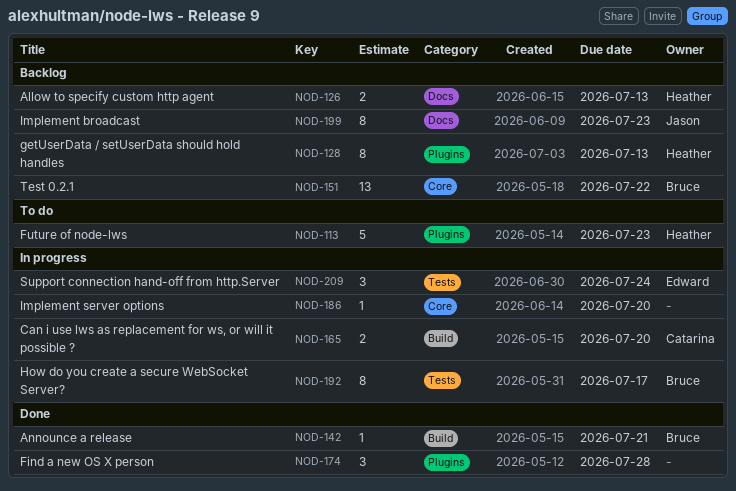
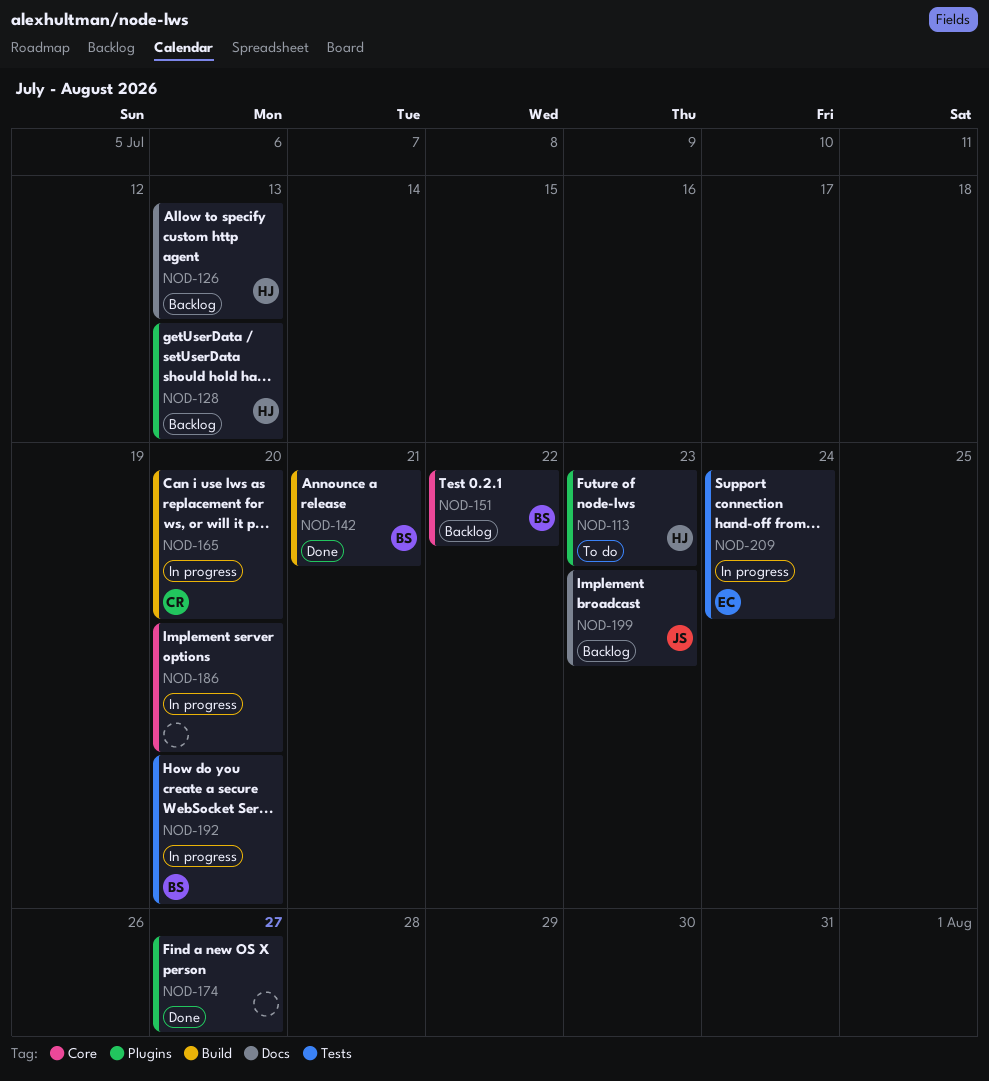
NOD-174, due: Jul 28 -> Jul 27
NOD-192, due: Jul 17 -> Jul 20

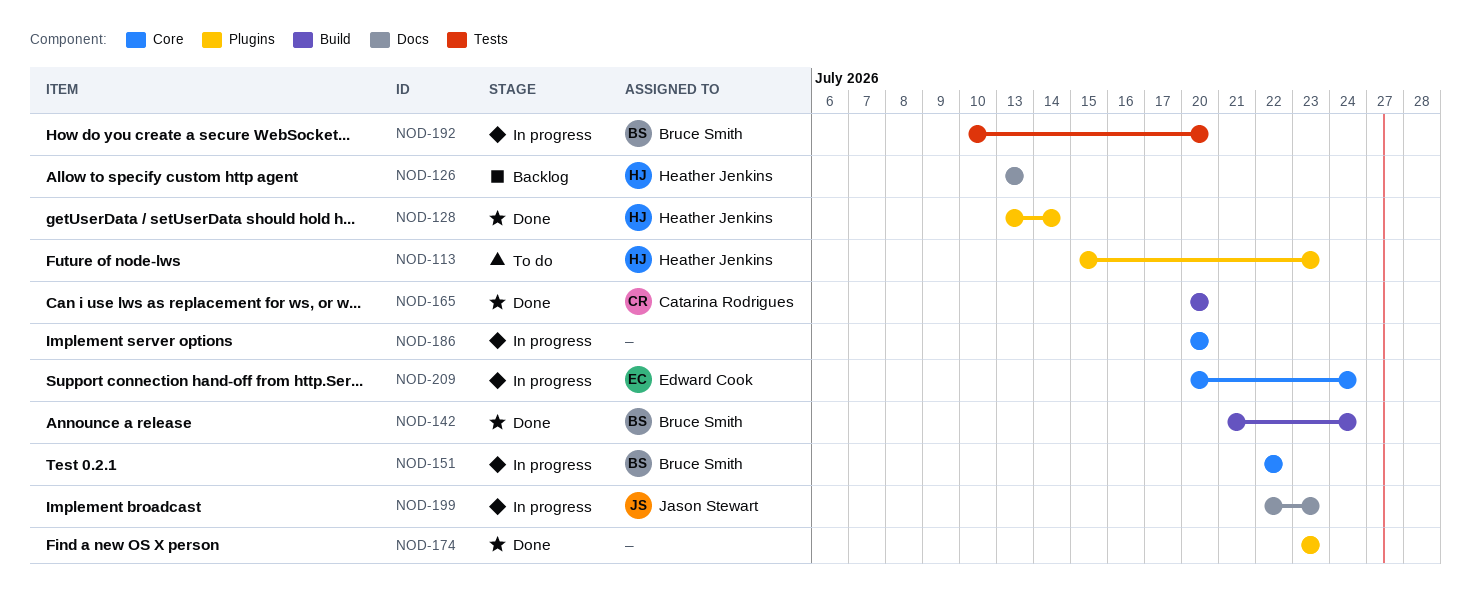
NOD-128, status: Backlog -> Done
NOD-128, due: Jul 13 -> Jul 14
NOD-142, due: Jul 21 -> Jul 24
NOD-151, status: Backlog -> In progress
NOD-165, status: In progress -> Done
NOD-174, due: Jul 27 -> Jul 23
NOD-199, status: Backlog -> In progress
NOD-209, label: Tests -> Core

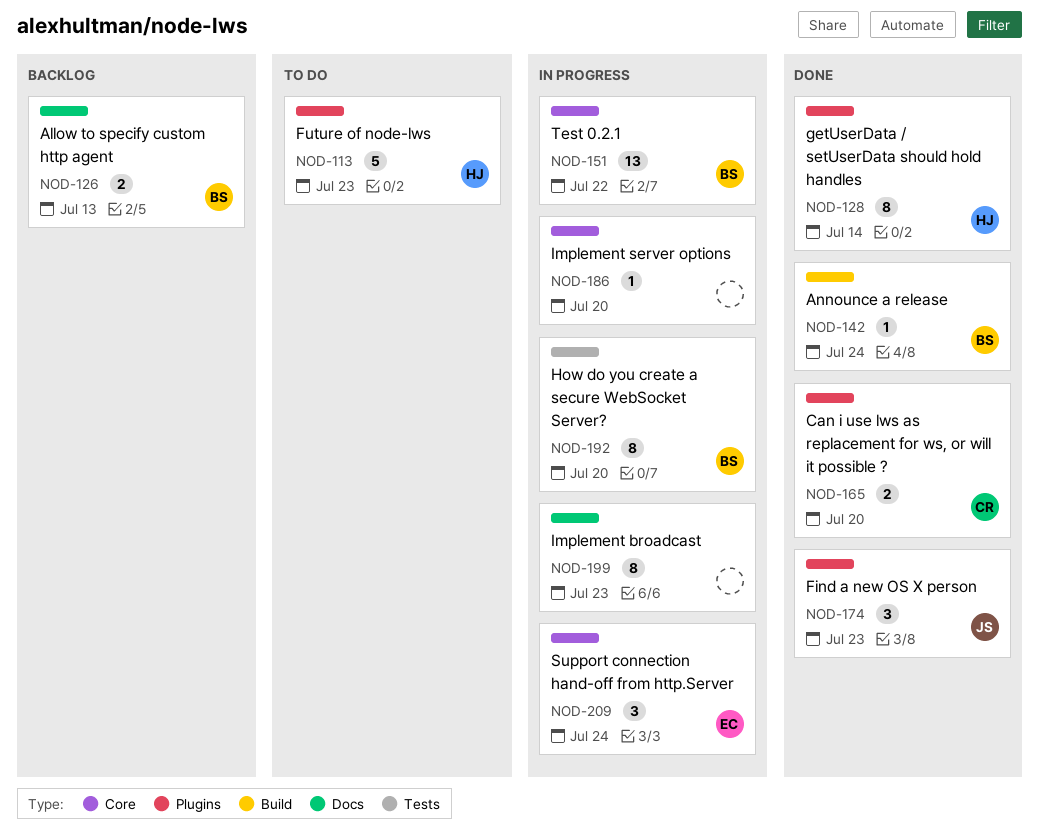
NOD-126, owner: Heather Jenkins -> Bruce Smith
NOD-165, label: Build -> Plugins
NOD-174, owner: none -> Jason Stewart
NOD-199, owner: Jason Stewart -> none

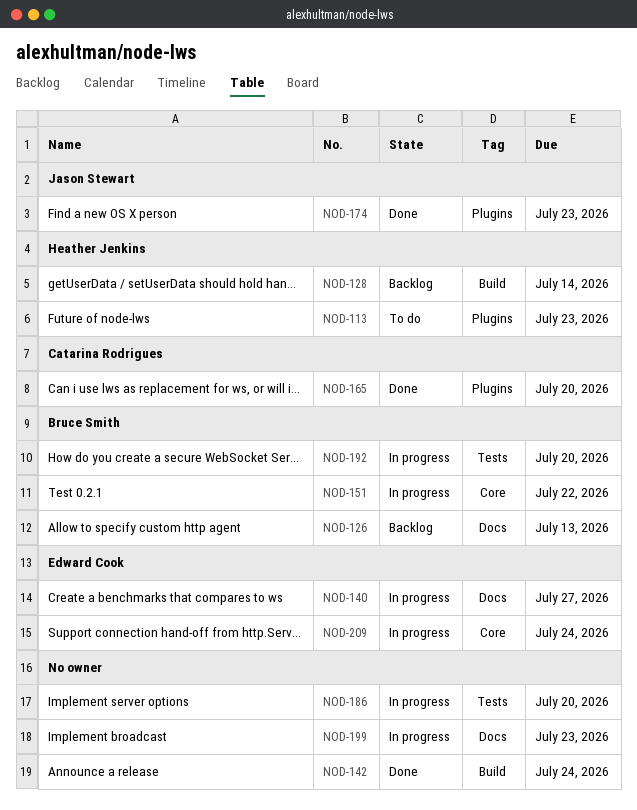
NOD-128, status: Done -> Backlog
NOD-128, label: Plugins -> Build
NOD-140: none -> present
NOD-142, owner: Bruce Smith -> none
NOD-186, label: Core -> Tests

